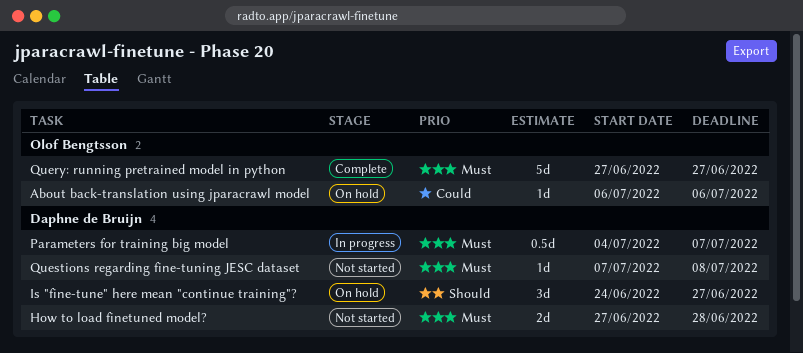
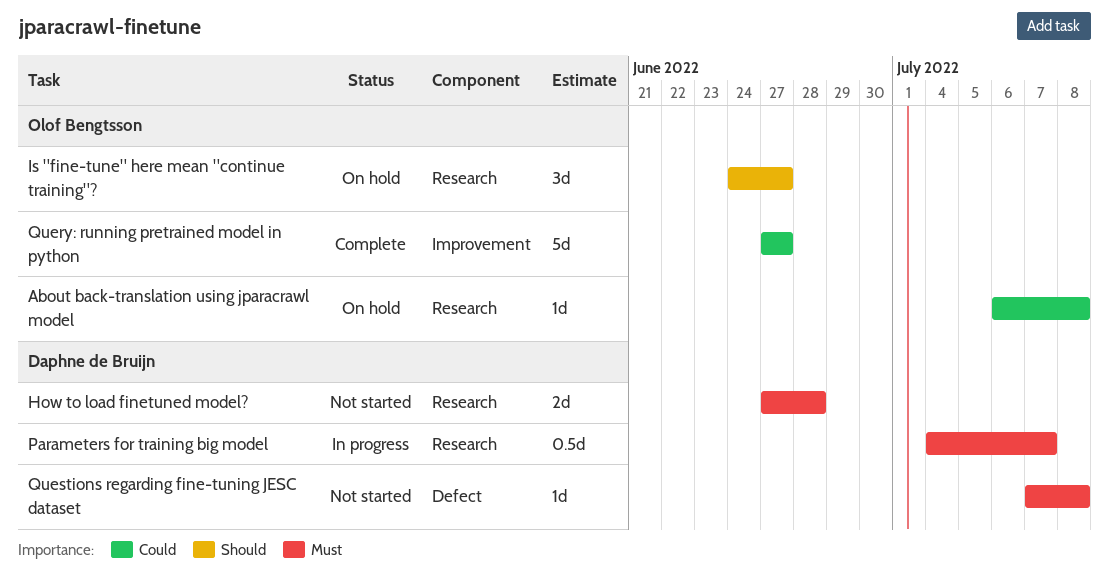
About back-translation using jparacrawl model, due: Jul 6 -> Jul 8
Is "fine-tune" here mean "continue training"?, owner: Daphne de Bruijn -> Olof Bengtsson
Query: running pretrained model in python, priority: Must -> Could

